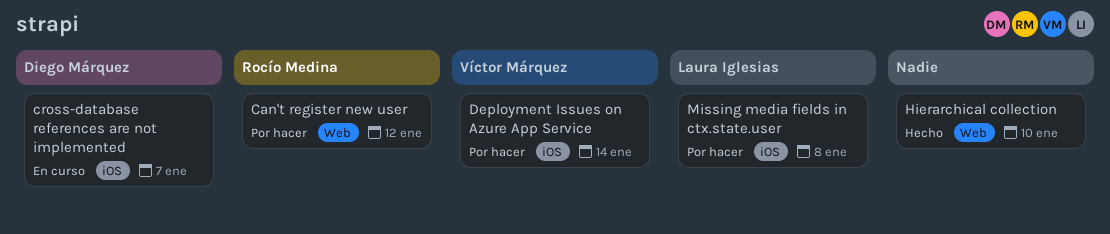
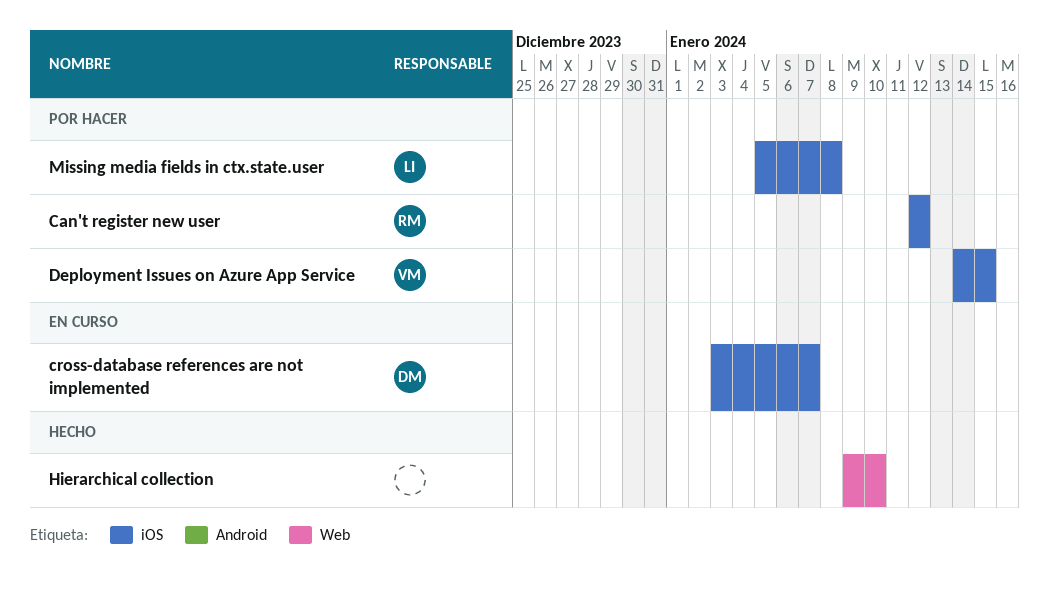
Can't register new user, label: Web -> iOS
Deployment Issues on Azure App Service, due: Jan 14 -> Jan 15

